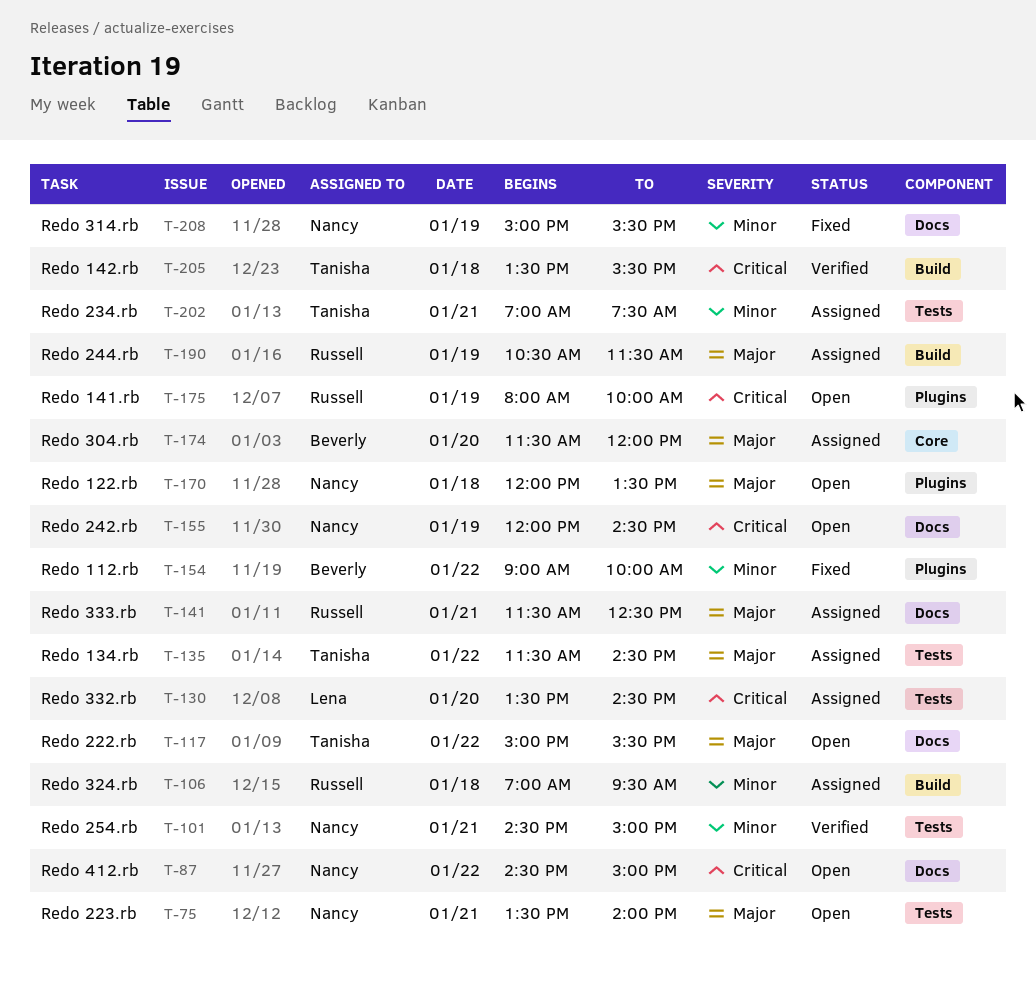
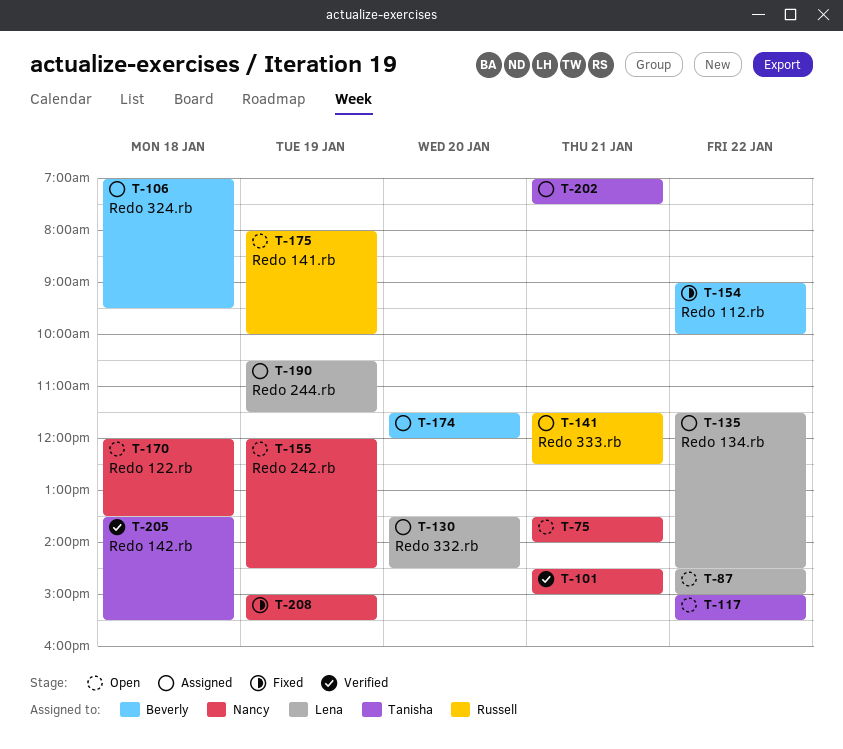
T-87, owner: Nancy -> Lena
T-106, owner: Russell -> Beverly
T-135, owner: Tanisha -> Lena
T-190, owner: Russell -> Lena

